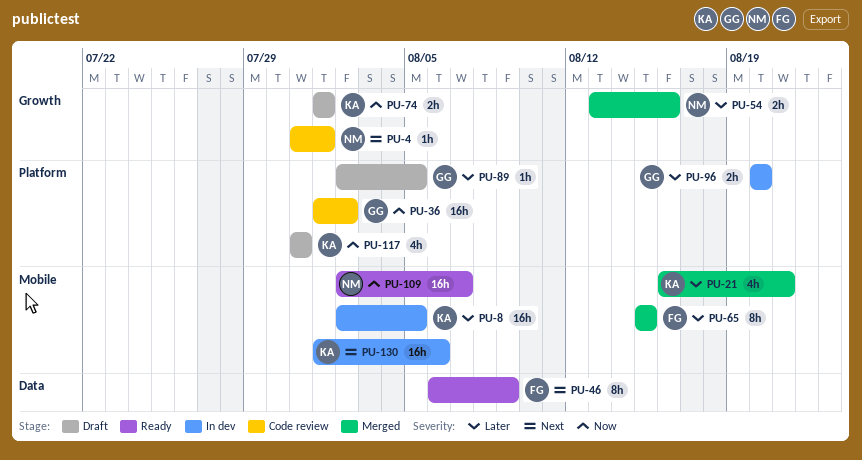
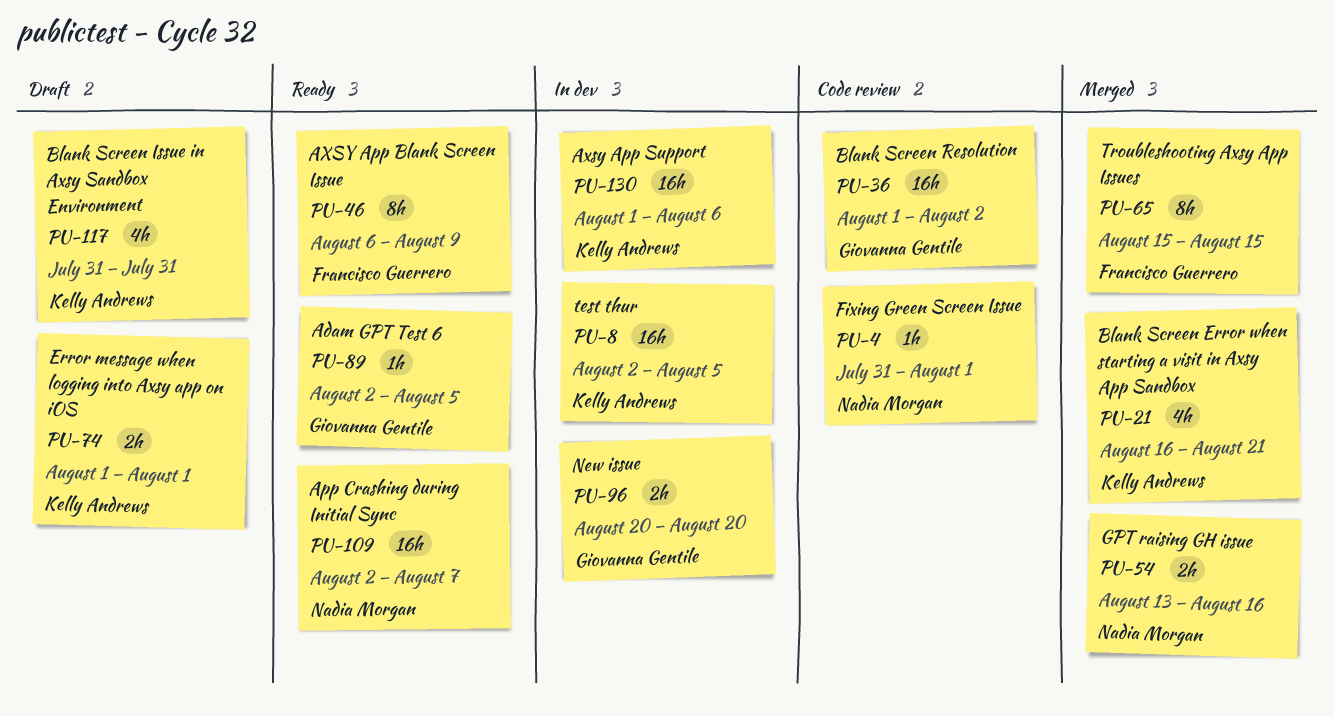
PU-89, status: Draft -> Ready

